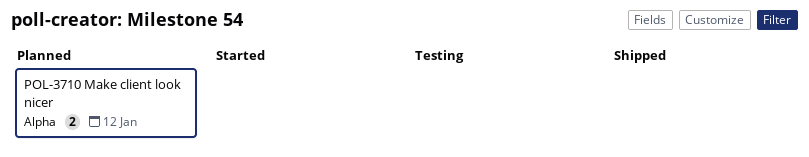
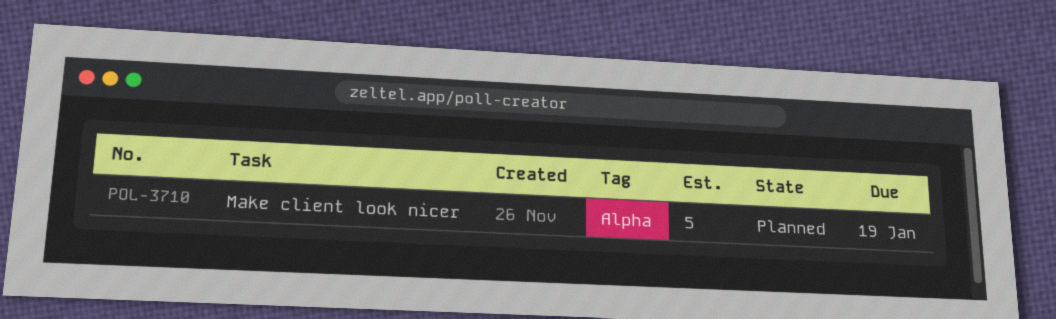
POL-3710, estimate: 2 -> 5
POL-3710, due: Jan 12 -> Jan 19

